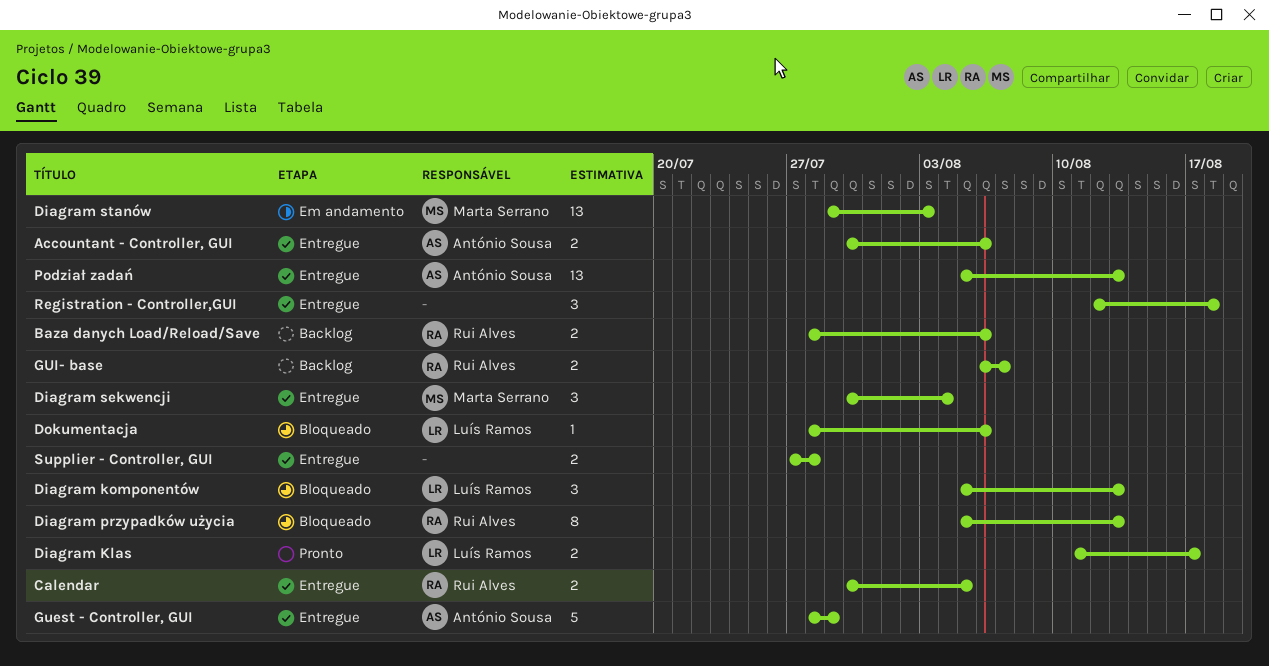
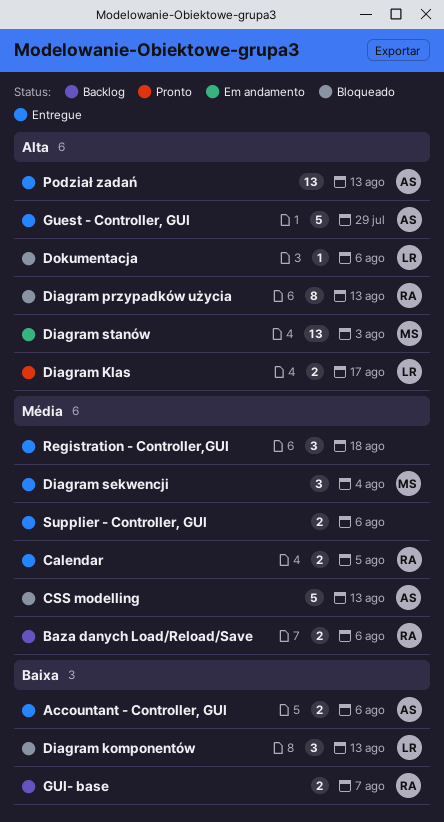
CSS modelling: none -> present
Supplier - Controller, GUI, due: Jul 28 -> Aug 6

